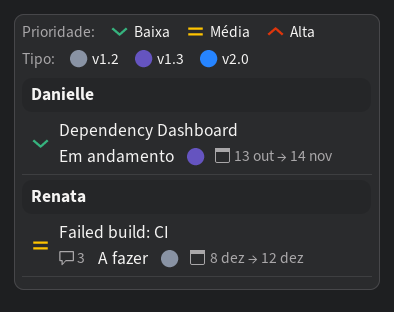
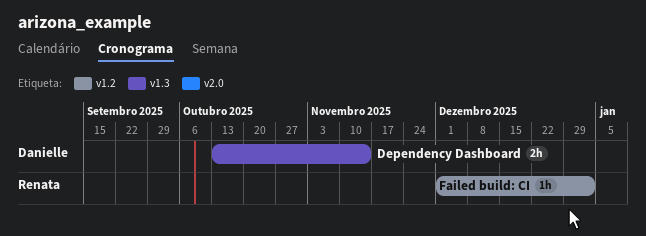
Failed build: CI, start: Dec 8 -> Dec 1
Failed build: CI, due: Dec 12 -> Jan 2

